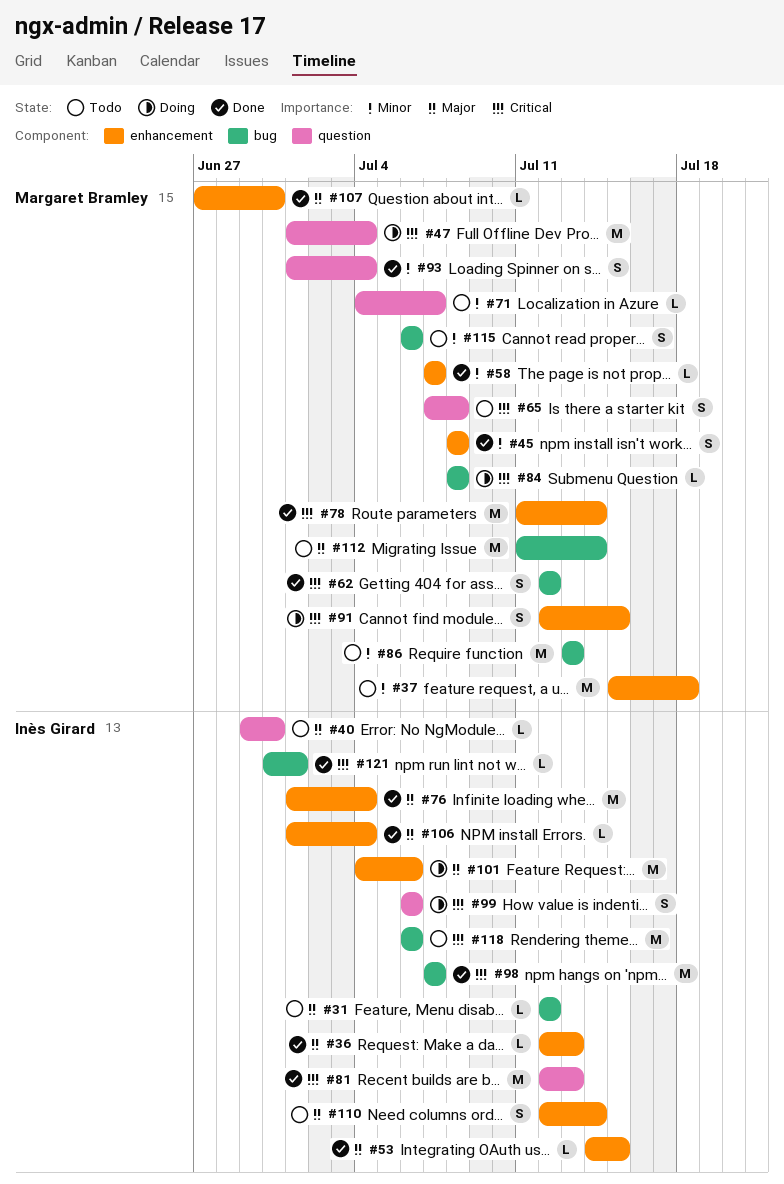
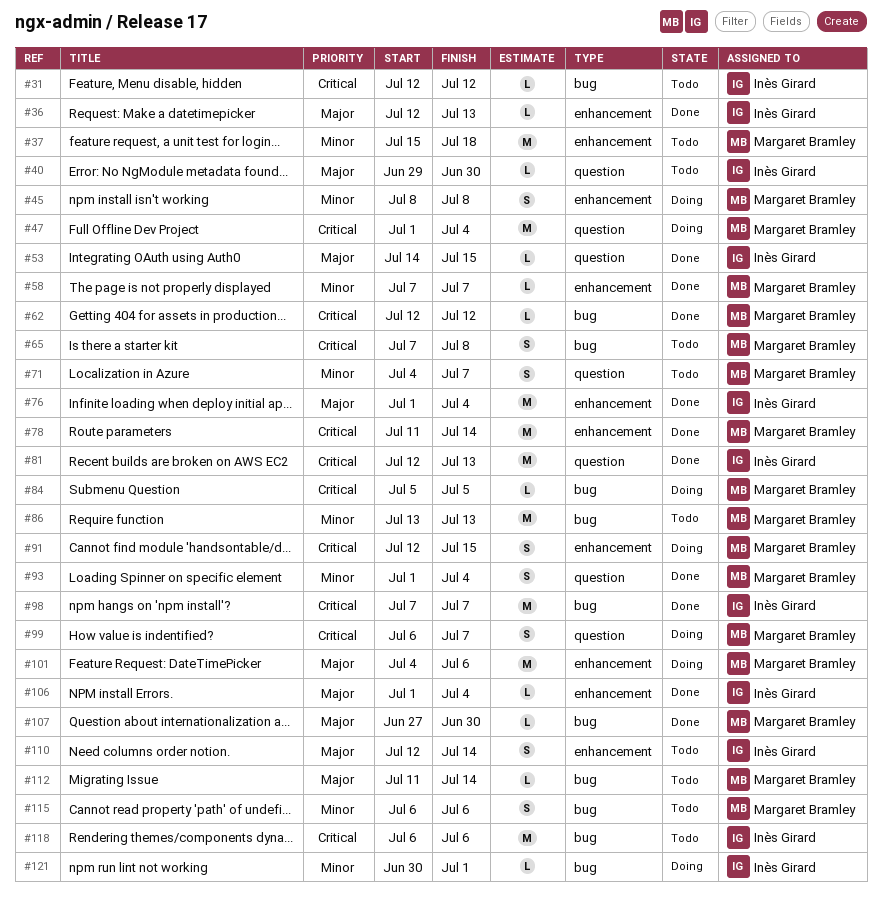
#31, priority: Major -> Critical
#45, status: Done -> Doing
#53, label: enhancement -> question
#62, estimate: S -> L
#65, label: question -> bug
#71, estimate: L -> S
#84, start: Jul 8 -> Jul 5
#84, due: Jul 8 -> Jul 5
#99, owner: Inès Girard -> Margaret Bramley
#99, due: Jul 6 -> Jul 7
#101, owner: Inès Girard -> Margaret Bramley
#107, label: enhancement -> bug
#112, estimate: M -> L
#121, status: Done -> Doing
#121, priority: Critical -> Minor

